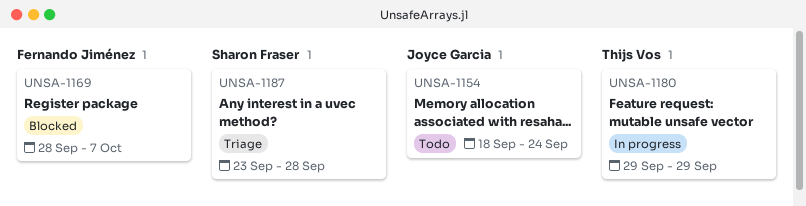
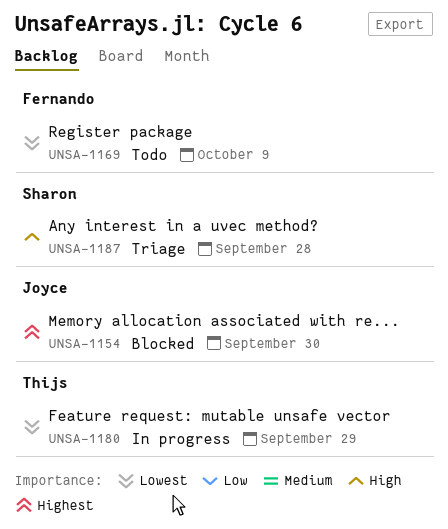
UNSA-1154, status: Todo -> Blocked
UNSA-1154, due: Sep 24 -> Sep 30
UNSA-1169, status: Blocked -> Todo
UNSA-1169, due: Oct 7 -> Oct 9

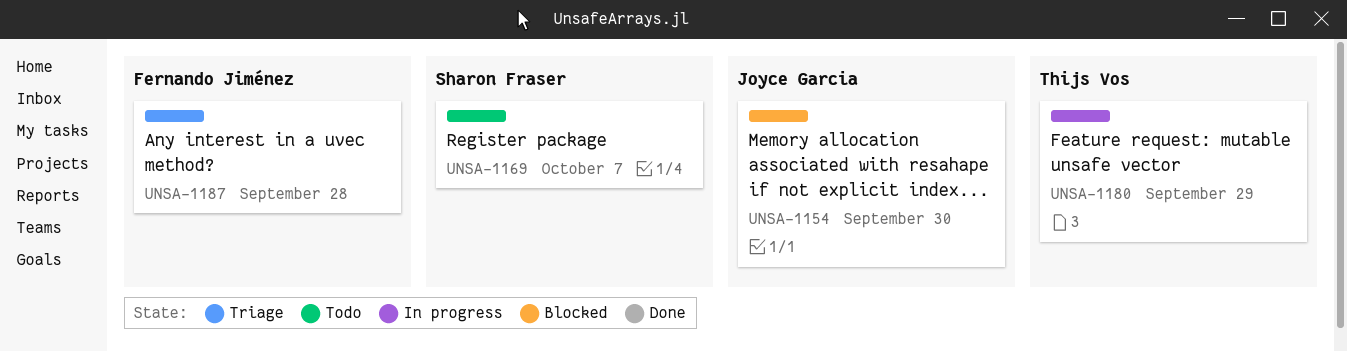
UNSA-1169, owner: Fernando Jiménez -> Sharon Fraser
UNSA-1169, due: Oct 9 -> Oct 7
UNSA-1187, owner: Sharon Fraser -> Fernando Jiménez

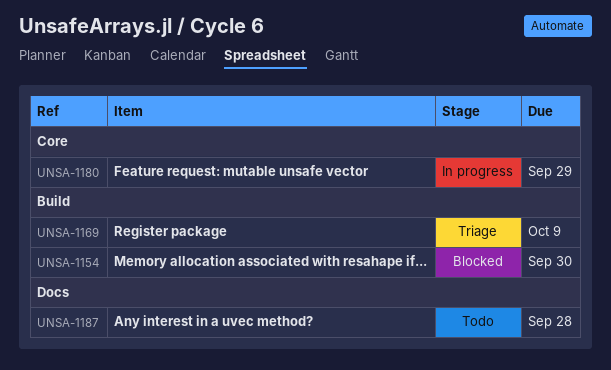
UNSA-1169, status: Todo -> Triage
UNSA-1169, due: Oct 7 -> Oct 9
UNSA-1187, status: Triage -> Todo

